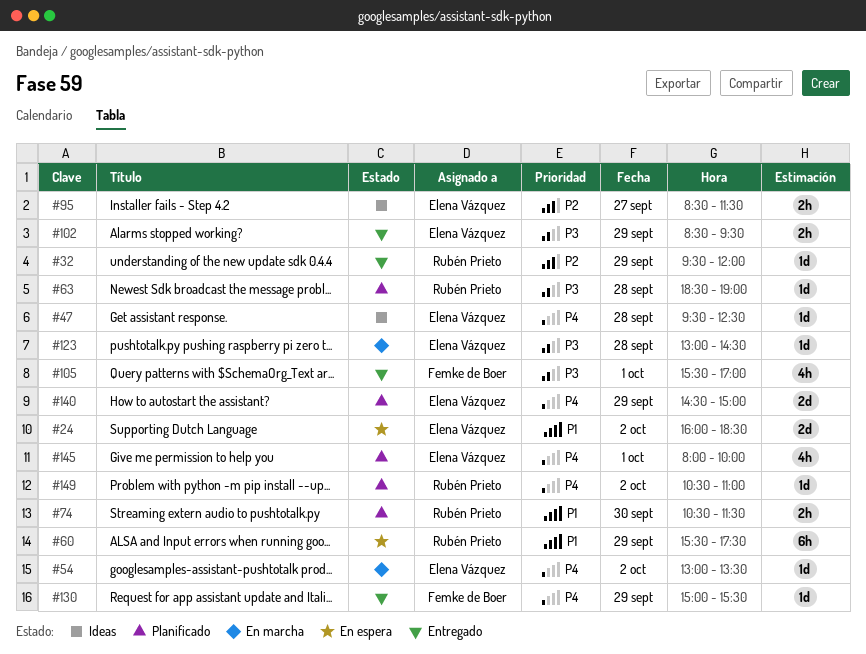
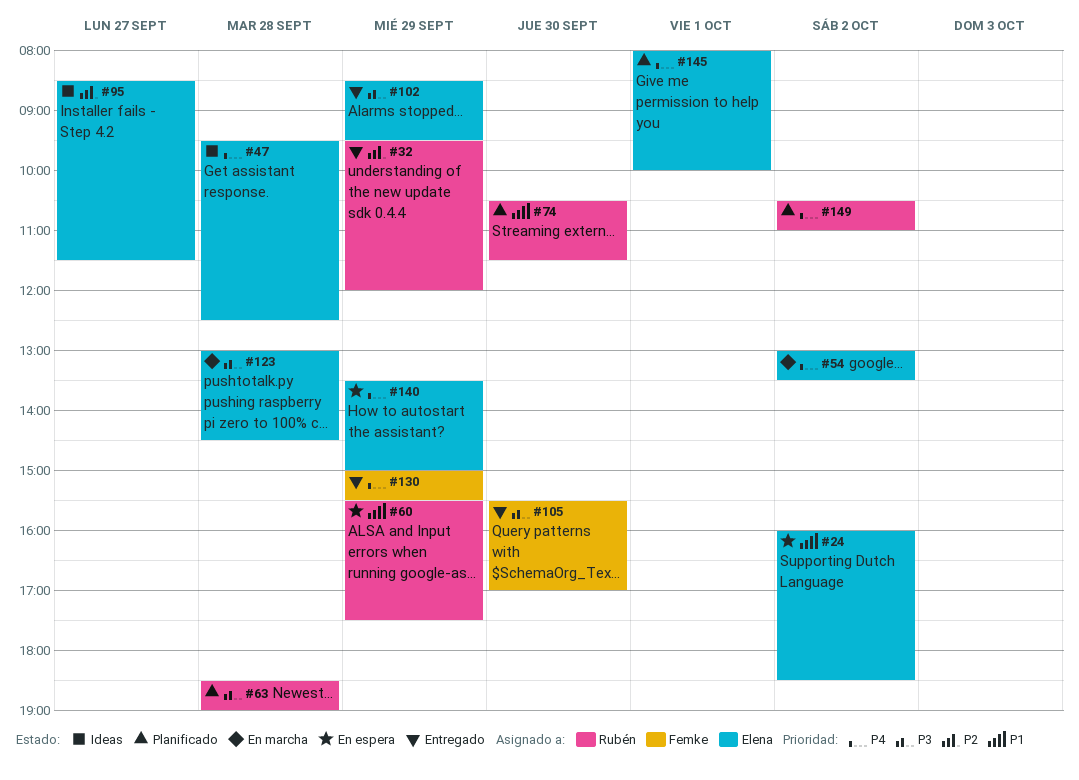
#105, day: Oct 1 -> Sep 30
#140, status: Planificado -> En espera
#140, begins: 14:30 -> 13:30

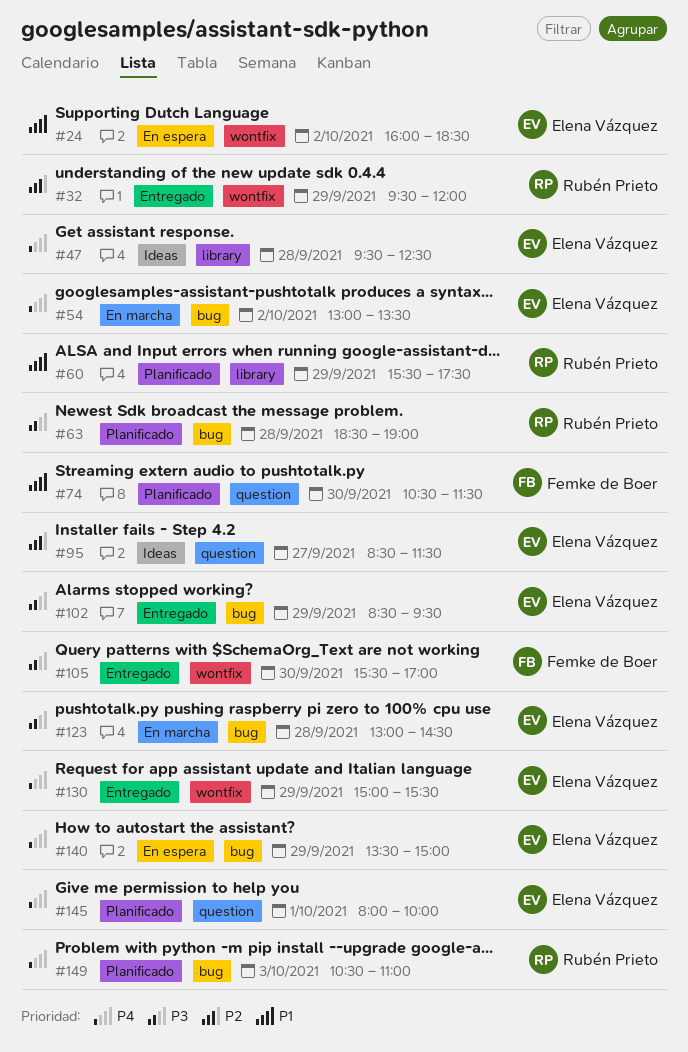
#60, status: En espera -> Planificado
#74, owner: Rubén Prieto -> Femke de Boer
#130, owner: Femke de Boer -> Elena Vázquez
#149, day: Oct 2 -> Oct 3

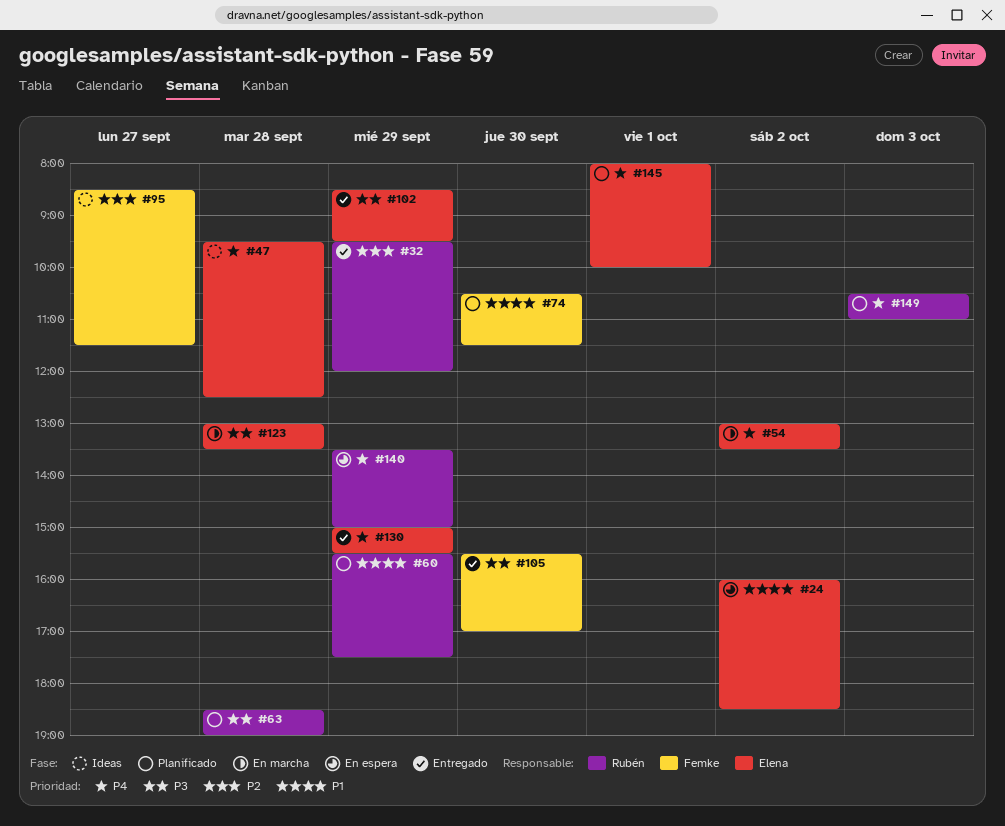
#95, owner: Elena Vázquez -> Femke de Boer
#123, ends: 14:30 -> 13:30
#140, owner: Elena Vázquez -> Rubén Prieto

